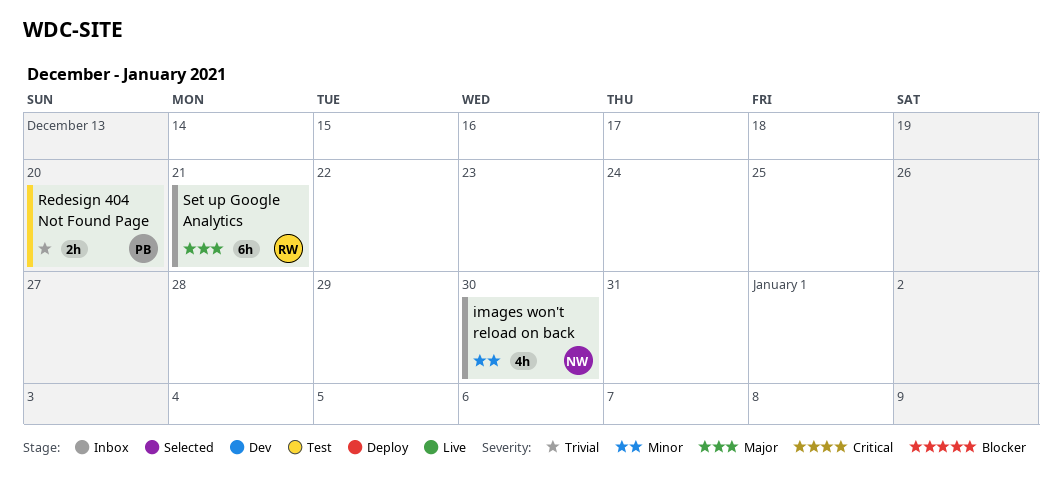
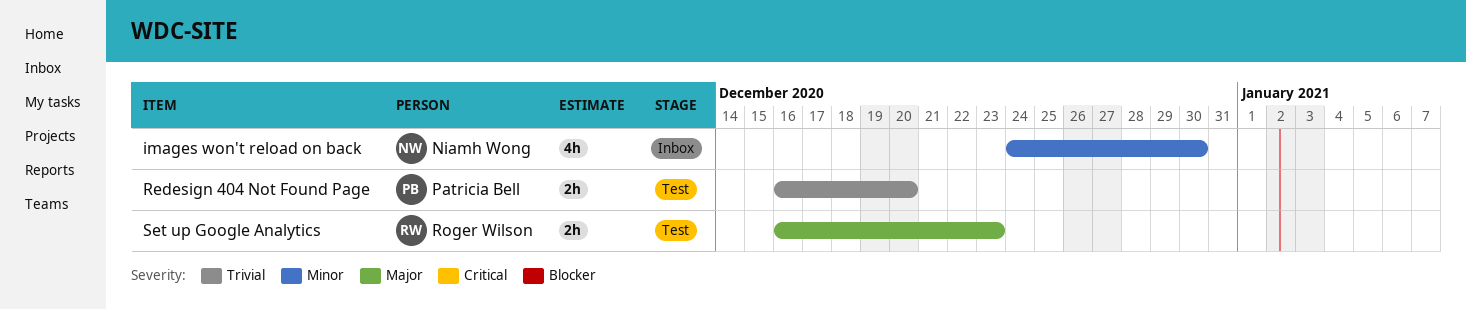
Set up Google Analytics, status: Inbox -> Test
Set up Google Analytics, estimate: 6h -> 2h
Set up Google Analytics, due: Dec 21 -> Dec 23

